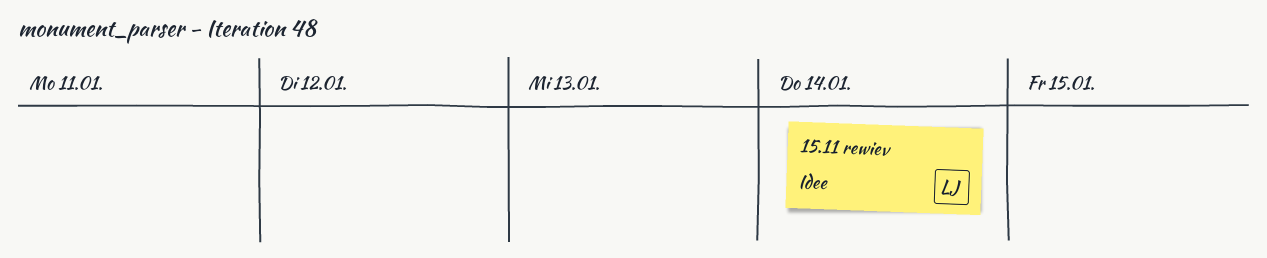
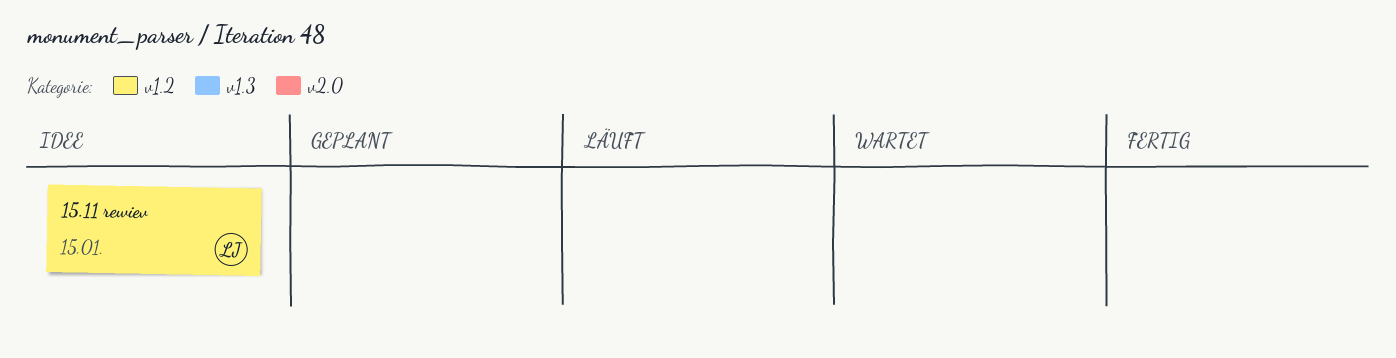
15.11 rewiev, due: Jan 14 -> Jan 15

